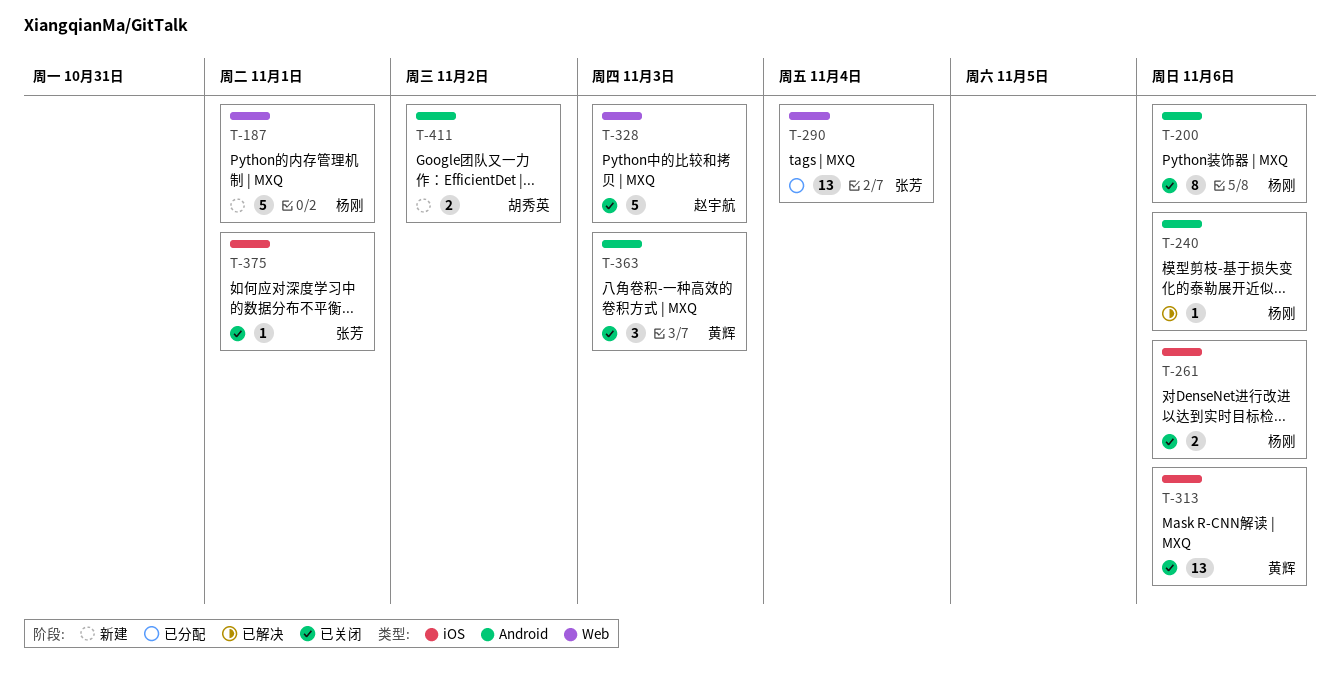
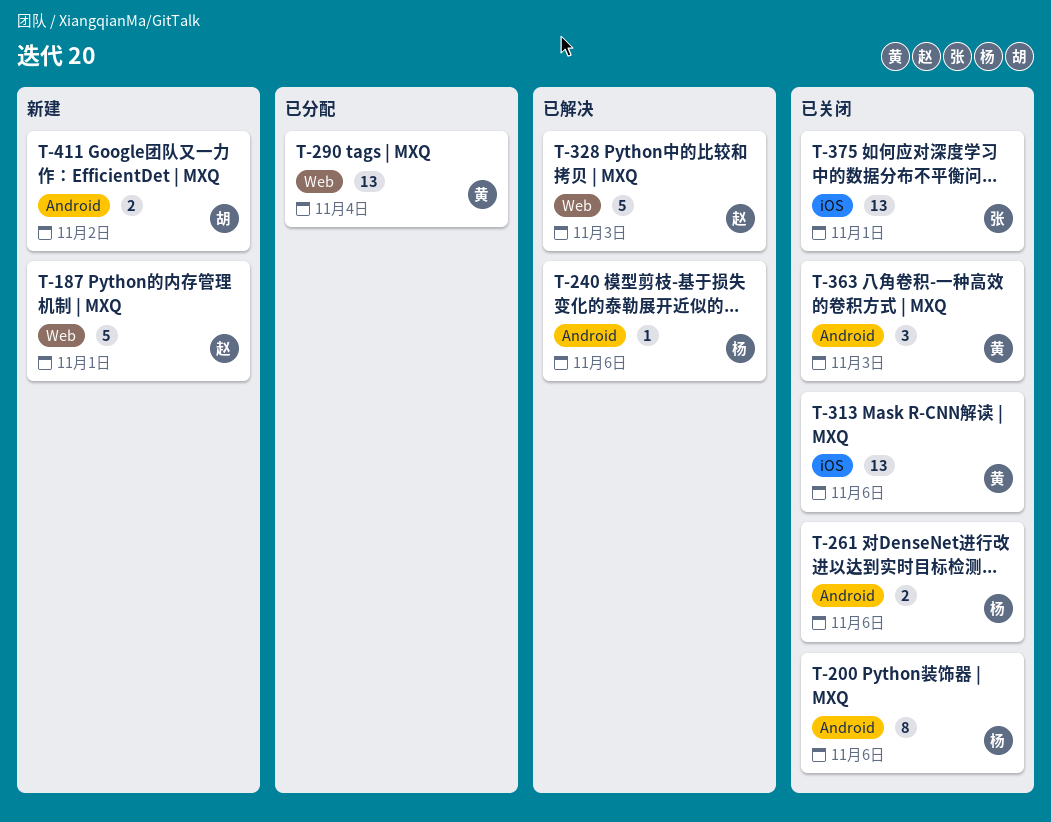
T-187, owner: 杨刚 -> 赵宇航
T-261, label: iOS -> Android
T-290, owner: 张芳 -> 黄辉
T-328, status: 已关闭 -> 已解决
T-375, estimate: 1 -> 13

